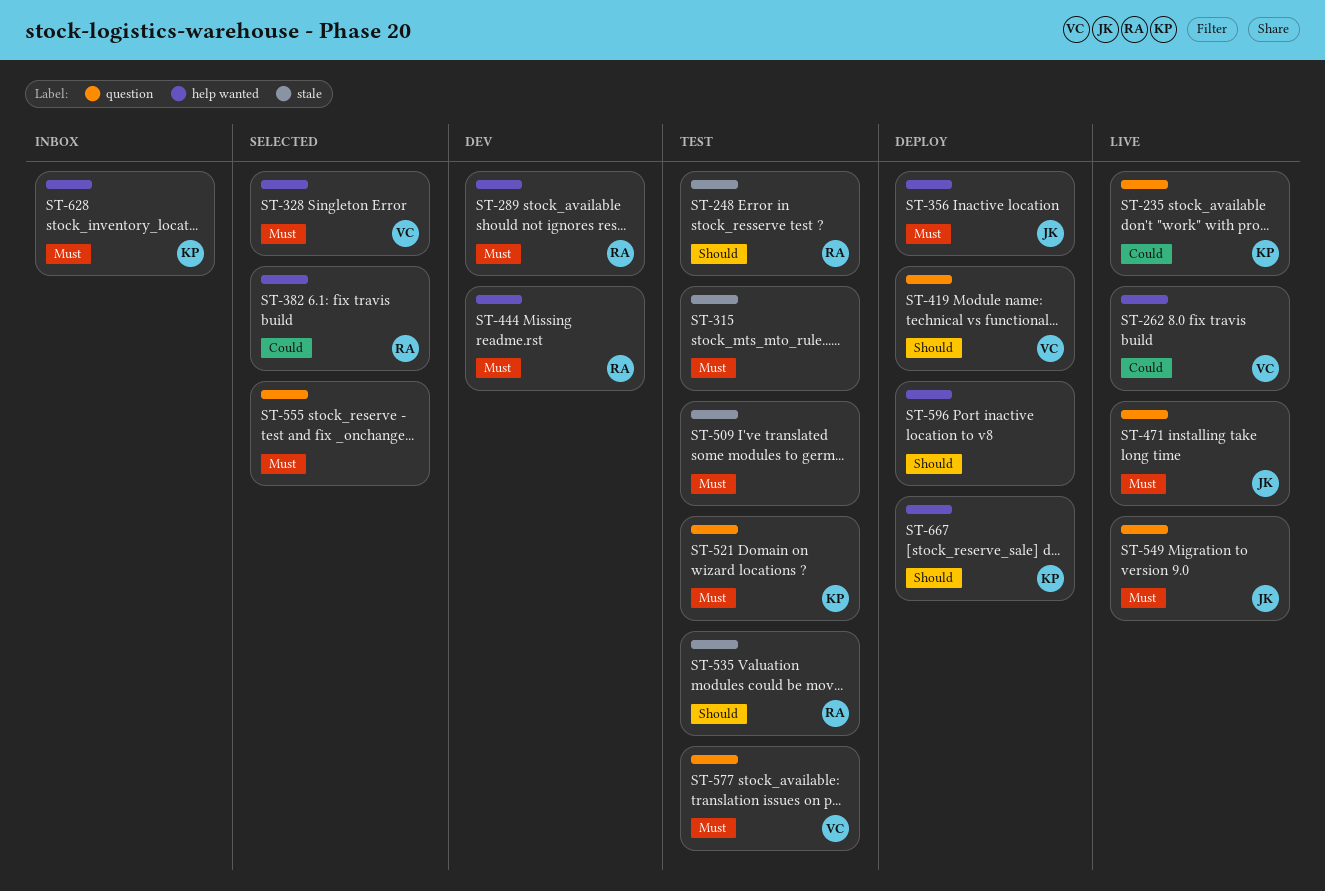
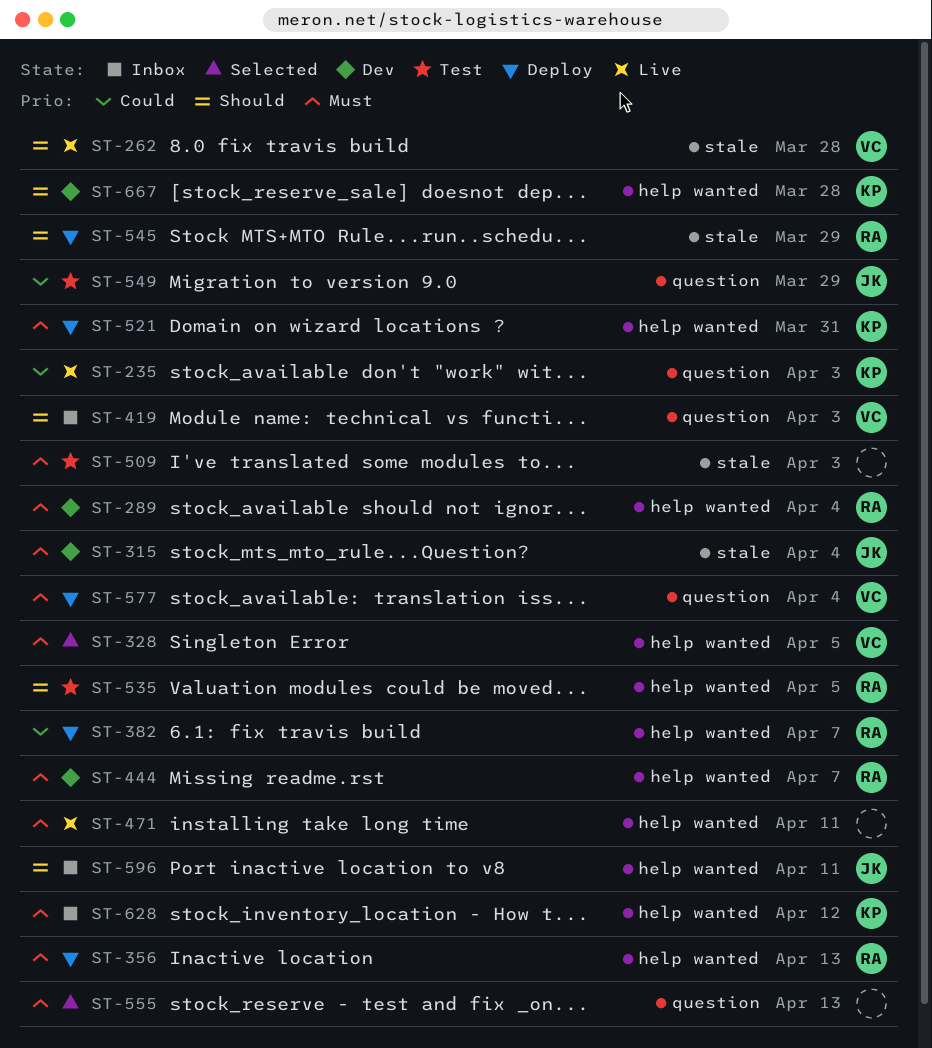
ST-248: present -> none
ST-262, priority: Could -> Should
ST-262, label: help wanted -> stale
ST-315, status: Test -> Dev
ST-315, owner: none -> JK
ST-356, owner: JK -> RA
ST-382, status: Selected -> Deploy
ST-419, status: Deploy -> Inbox
ST-471, owner: JK -> none
ST-471, label: question -> help wanted
ST-521, status: Test -> Deploy
ST-521, label: question -> help wanted
ST-535, label: stale -> help wanted
ST-545: none -> present
ST-549, status: Live -> Test
ST-549, priority: Must -> Could
ST-577, status: Test -> Deploy
ST-596, status: Deploy -> Inbox
ST-596, owner: none -> JK
ST-667, status: Deploy -> Dev

